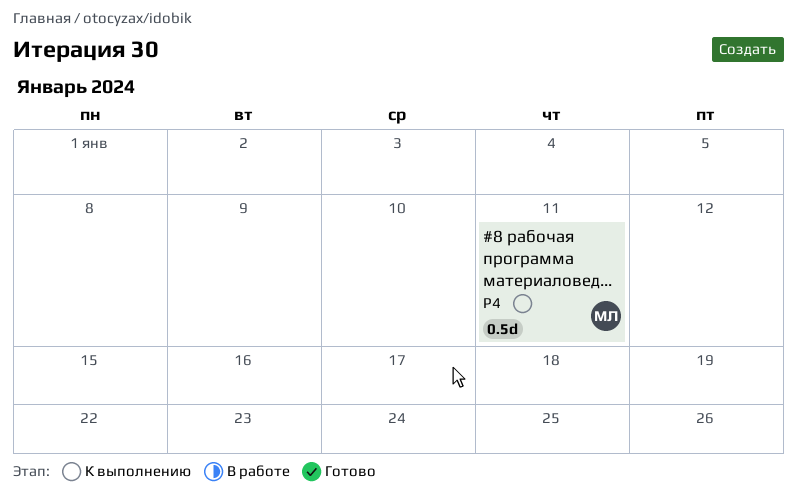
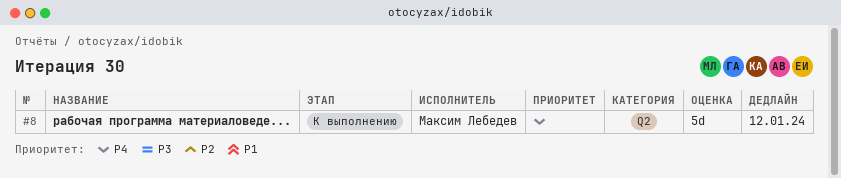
#8, estimate: 0.5d -> 5d
#8, due: Jan 11 -> Jan 12

